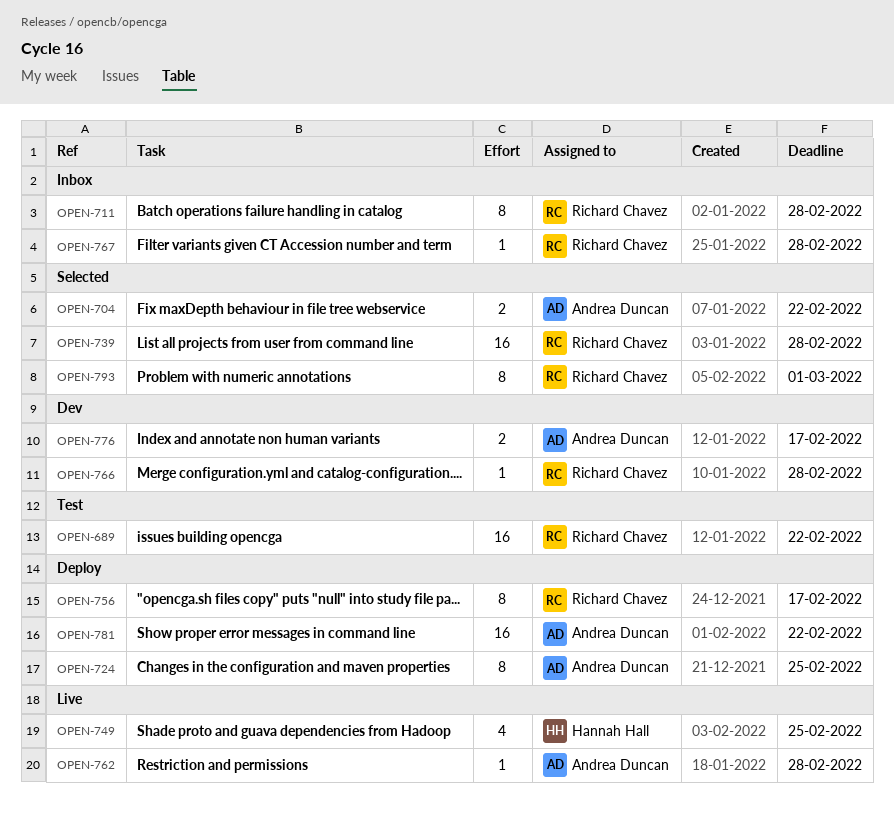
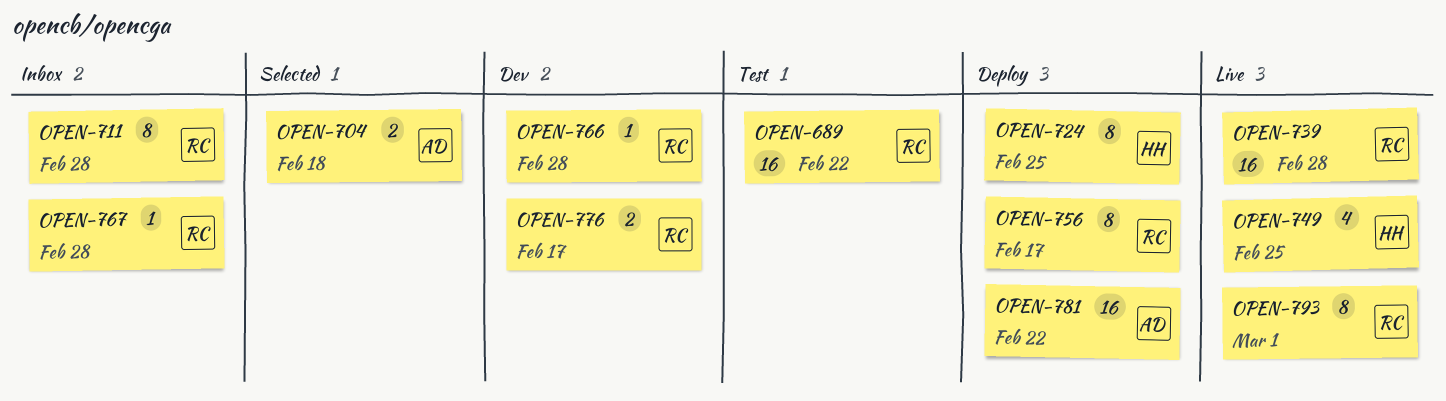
OPEN-704, due: Feb 22 -> Feb 18
OPEN-724, owner: Andrea Duncan -> Hannah Hall
OPEN-739, status: Selected -> Live
OPEN-762: present -> none
OPEN-776, owner: Andrea Duncan -> Richard Chavez
OPEN-793, status: Selected -> Live

